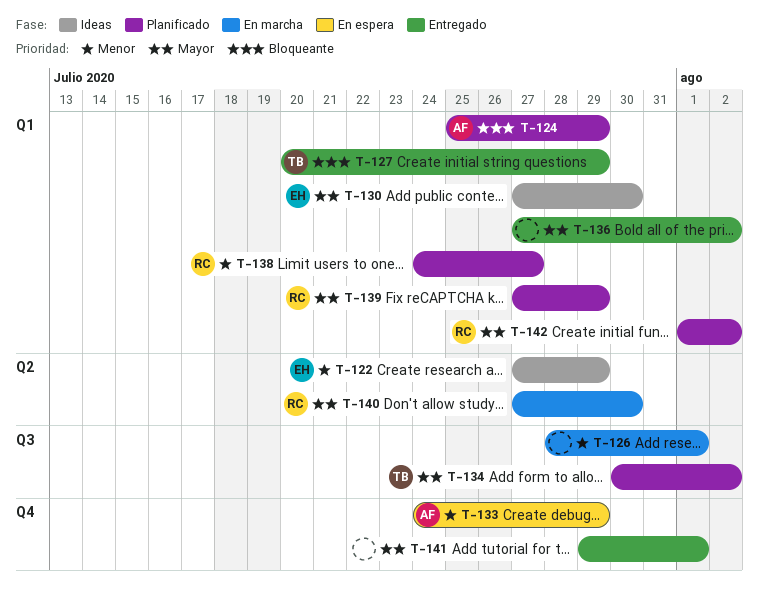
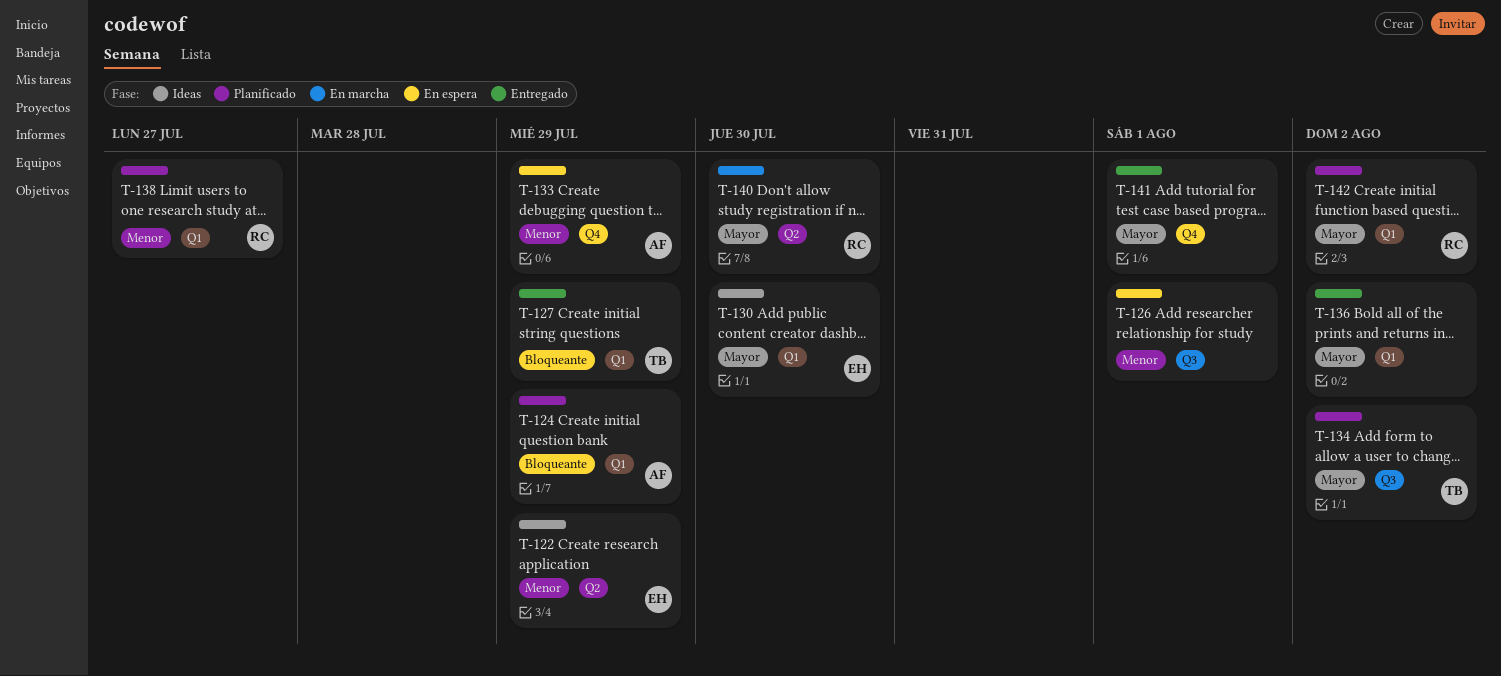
T-126, status: En marcha -> En espera
T-139: present -> none

